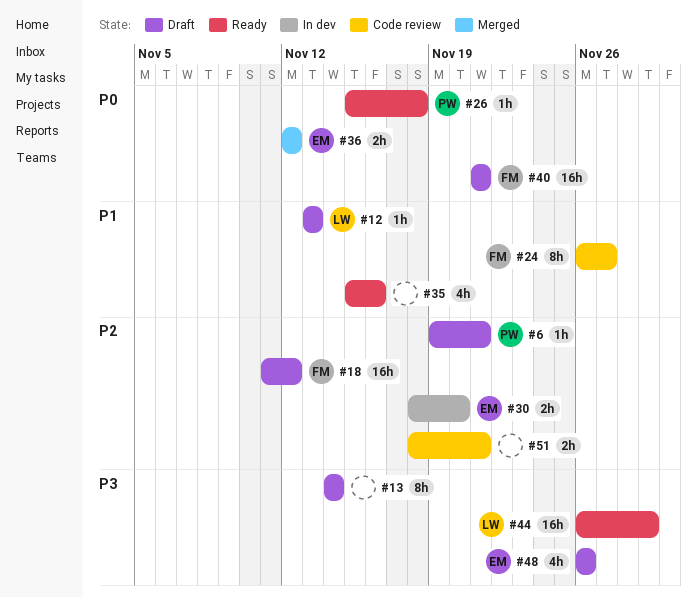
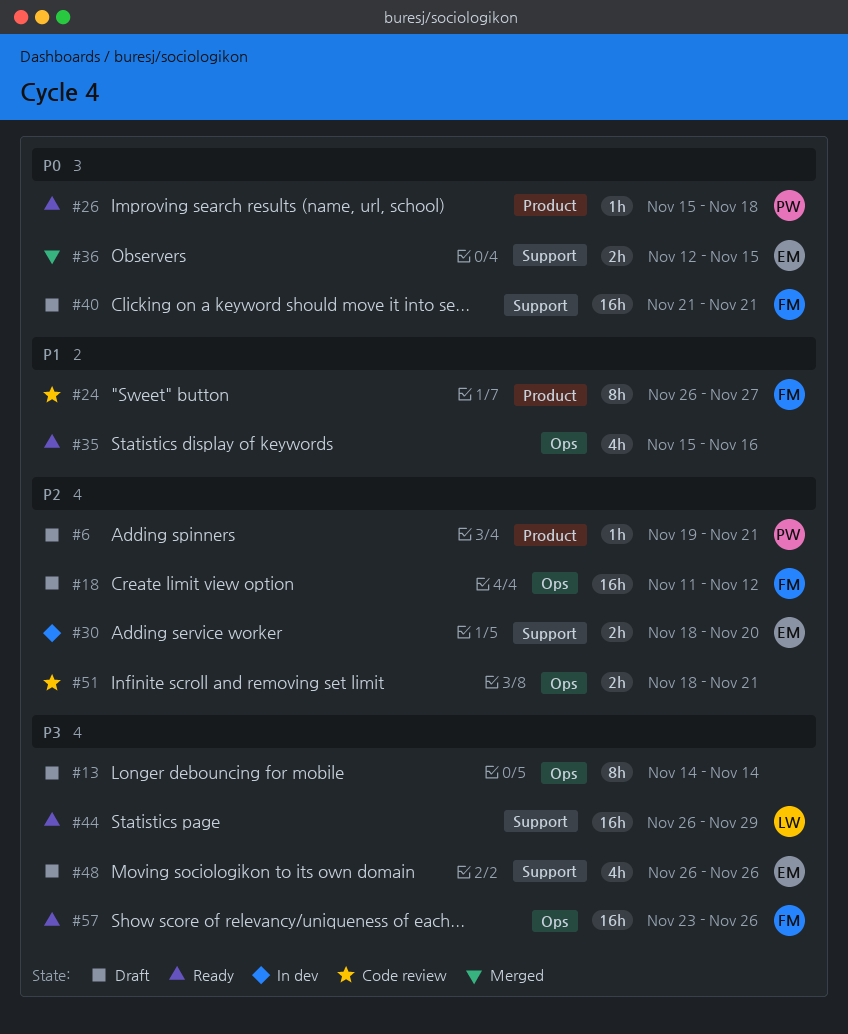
#12: present -> none
#36, due: Nov 12 -> Nov 15
#57: none -> present

